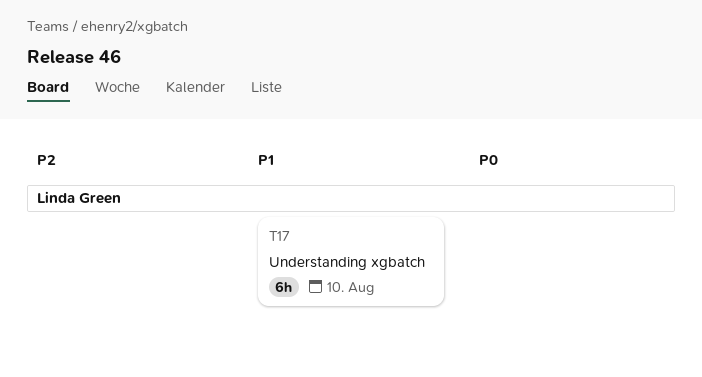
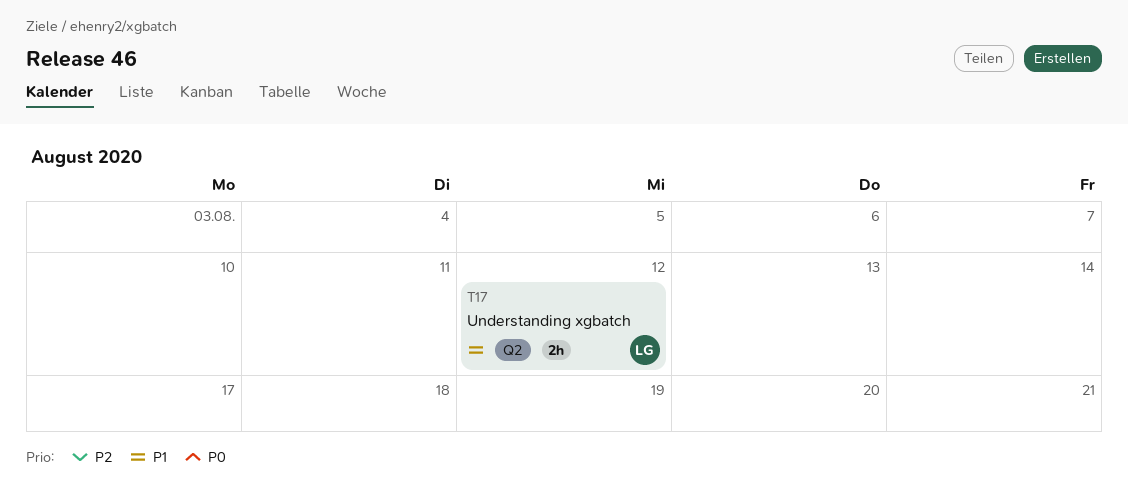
T17, estimate: 6h -> 2h
T17, due: Aug 10 -> Aug 12

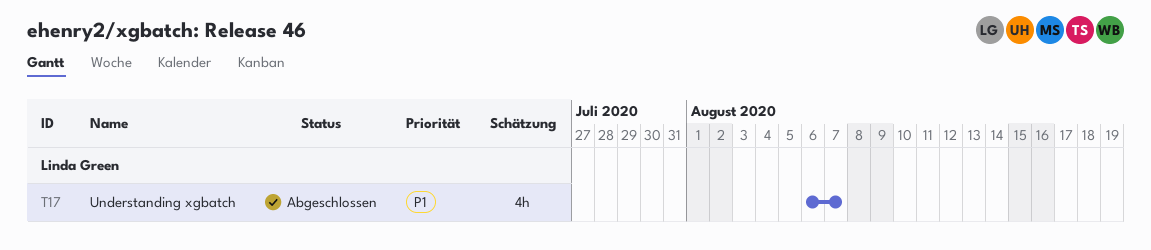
T17, estimate: 2h -> 4h
T17, due: Aug 12 -> Aug 7

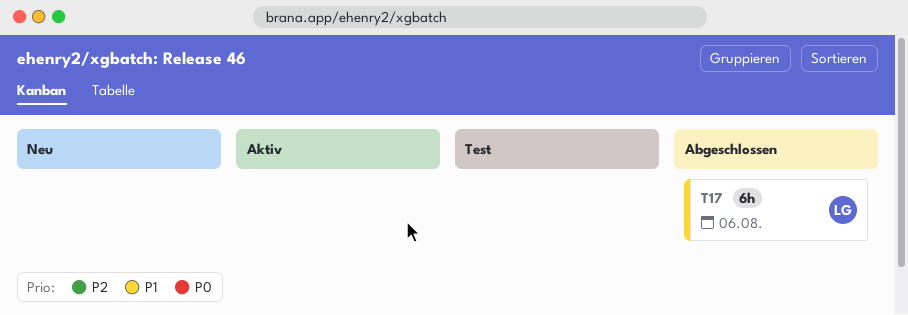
T17, estimate: 4h -> 6h
T17, due: Aug 7 -> Aug 6

